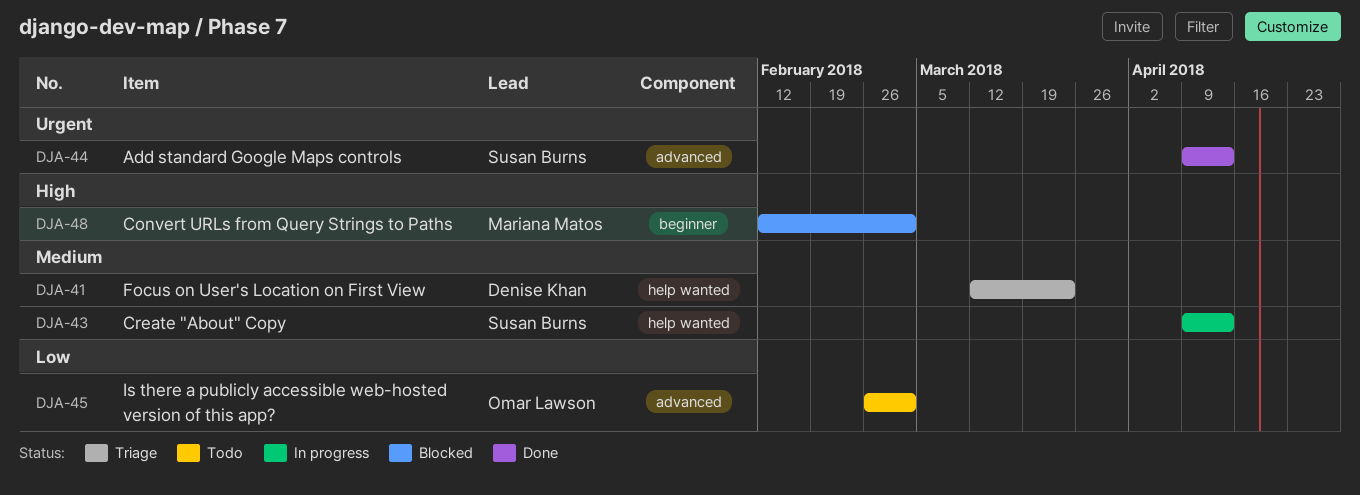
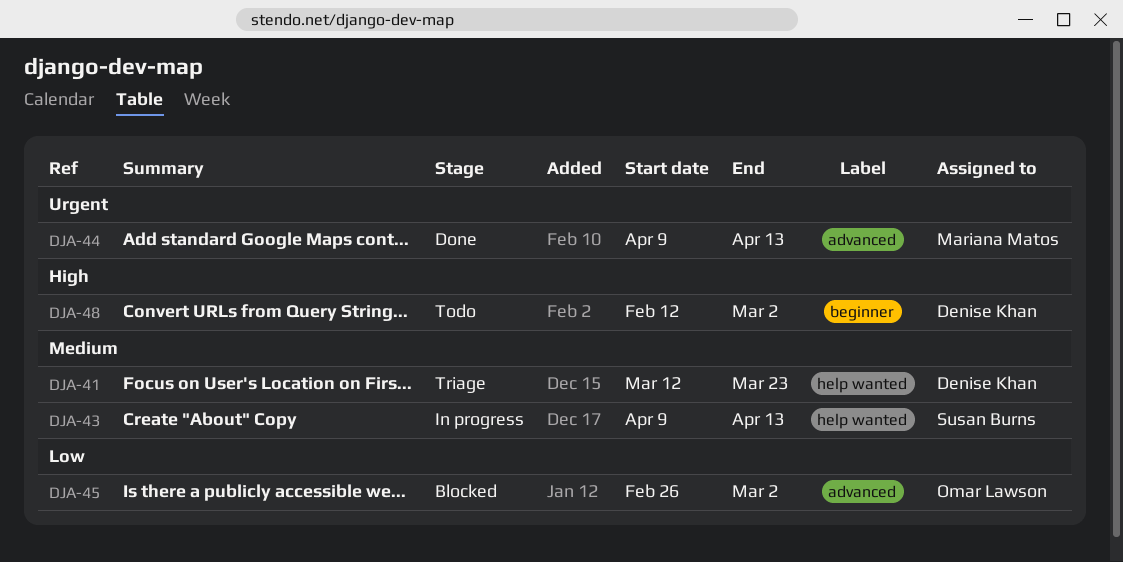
DJA-44, owner: Susan Burns -> Mariana Matos
DJA-45, status: Todo -> Blocked
DJA-48, status: Blocked -> Todo
DJA-48, owner: Mariana Matos -> Denise Khan

